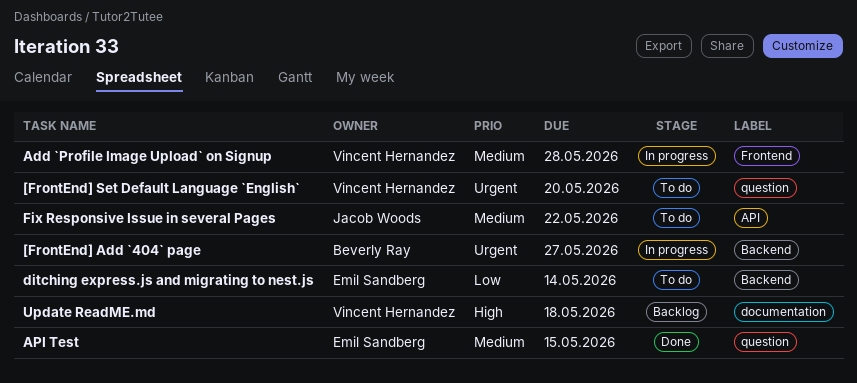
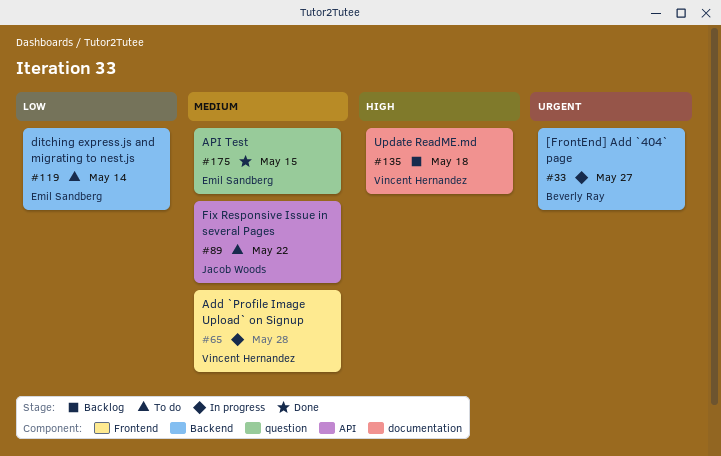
[FrontEnd] Set Default Language `English`: present -> none

